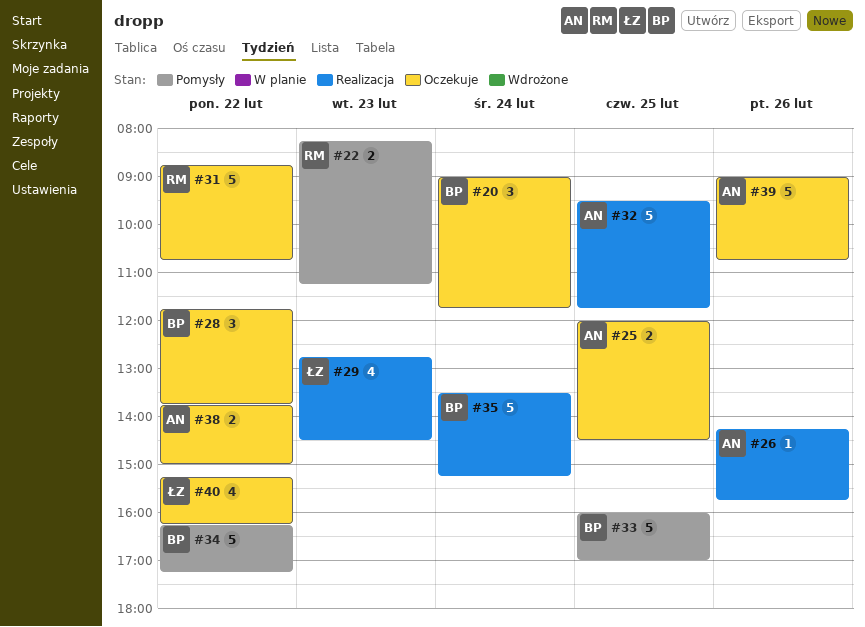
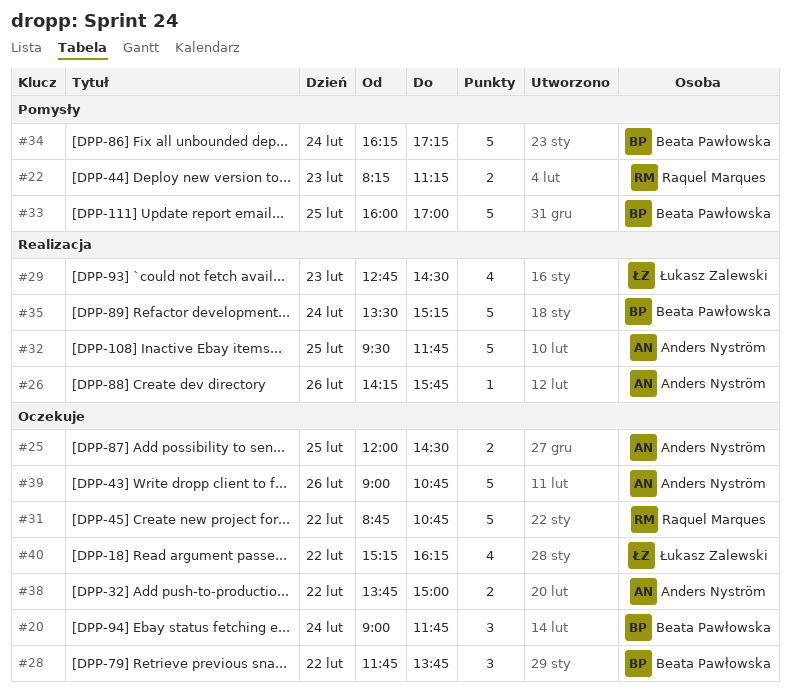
#34, day: Feb 22 -> Feb 24

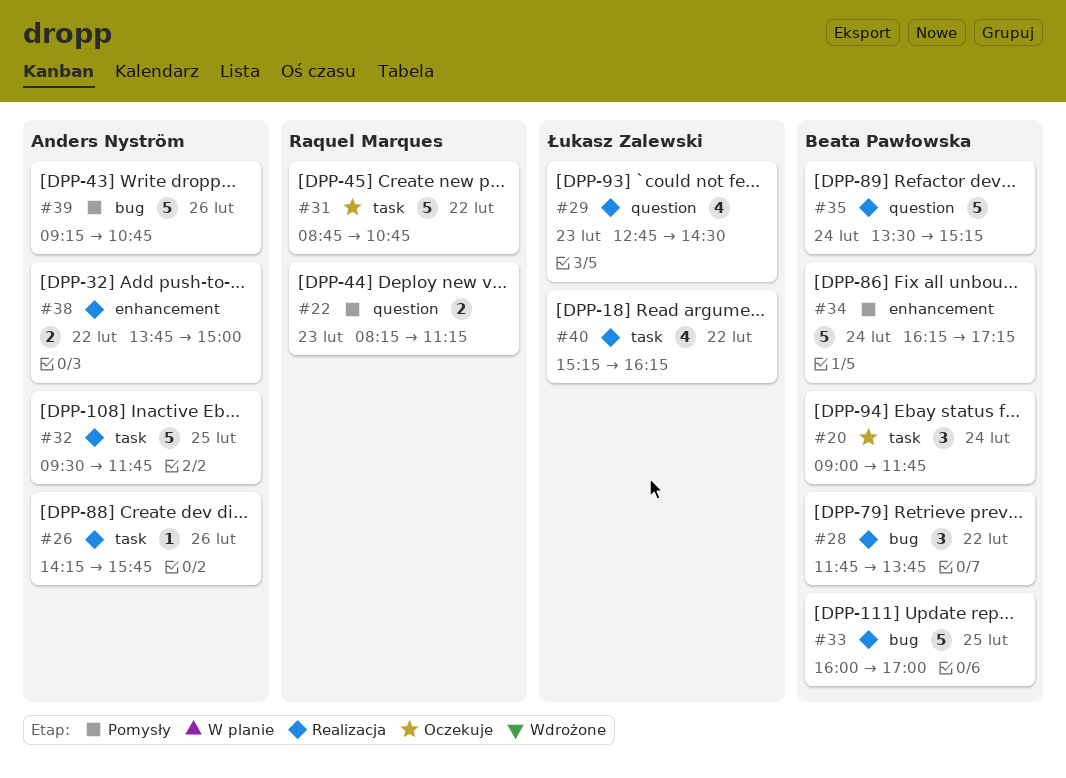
#25: present -> none
#28, status: Oczekuje -> Realizacja
#33, status: Pomysły -> Realizacja
#38, status: Oczekuje -> Realizacja
#39, status: Oczekuje -> Pomysły
#39, begins: 09:00 -> 09:15
#40, status: Oczekuje -> Realizacja

